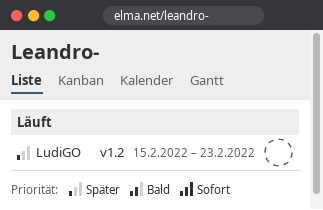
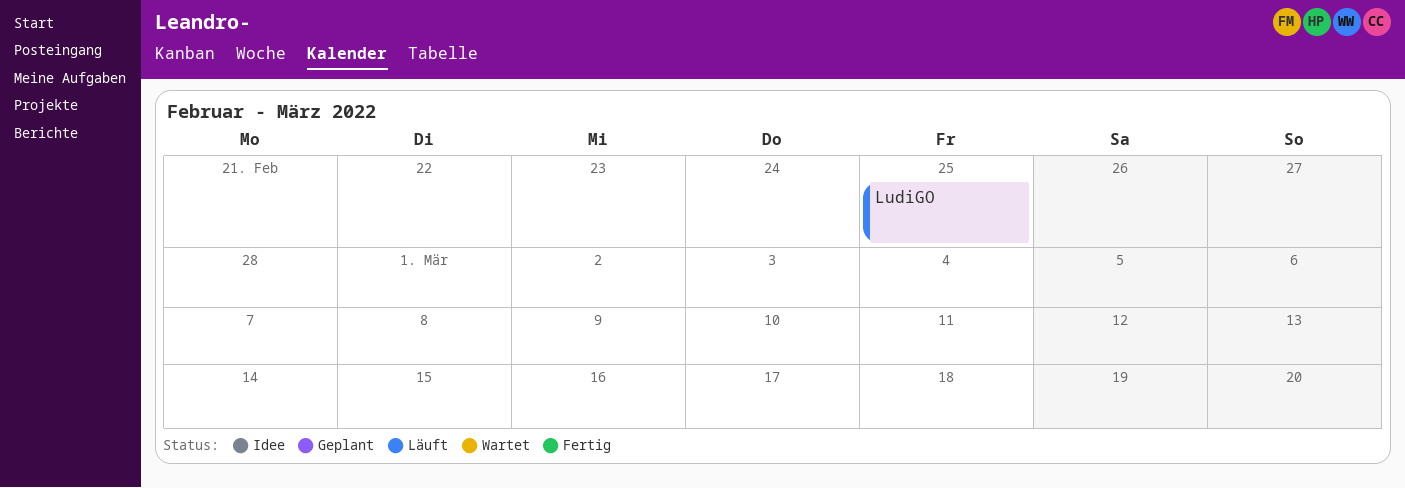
LudiGO, due: Feb 23 -> Feb 25

